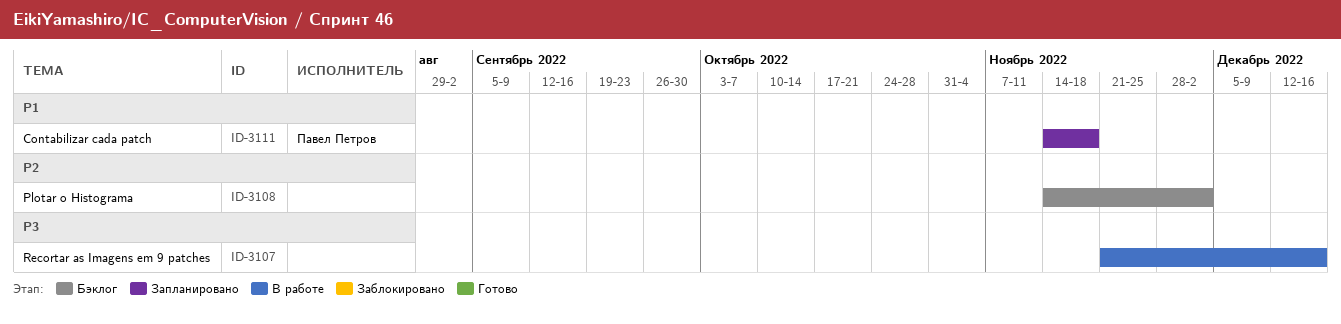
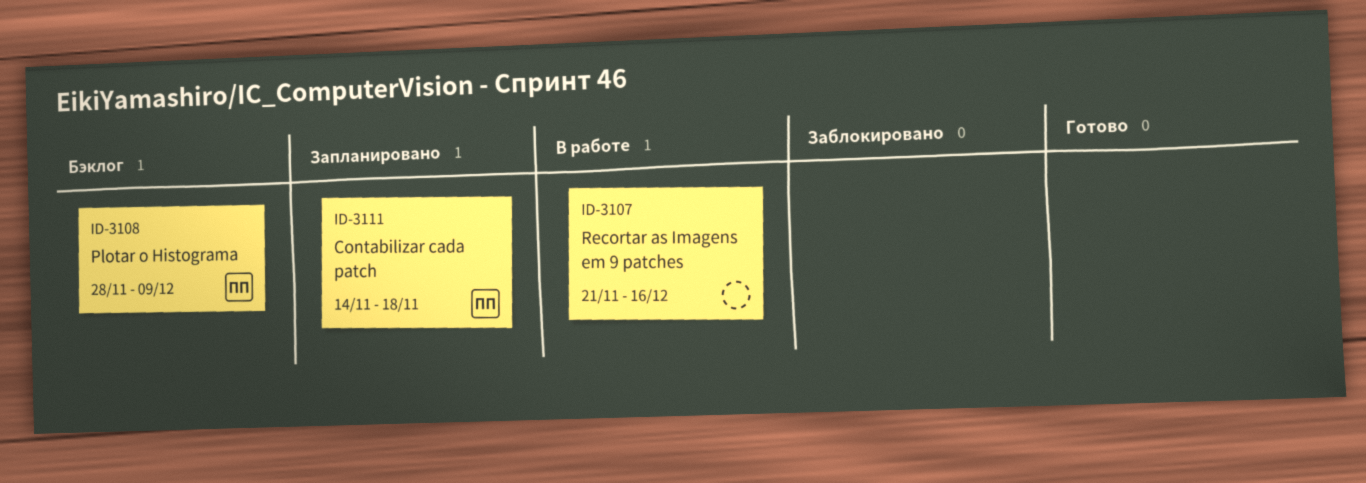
ID-3108, owner: none -> Павел Петров
ID-3108, start: Nov 14 -> Nov 28
ID-3108, due: Dec 2 -> Dec 9

